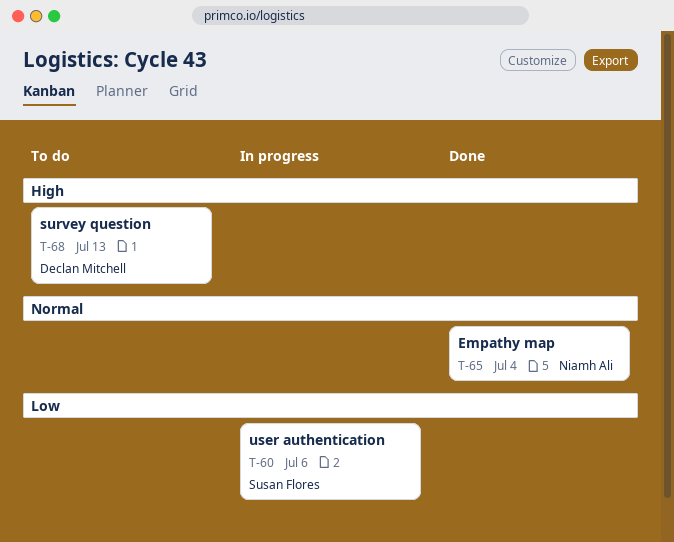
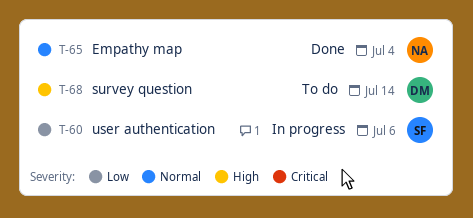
T-68, due: Jul 13 -> Jul 14

